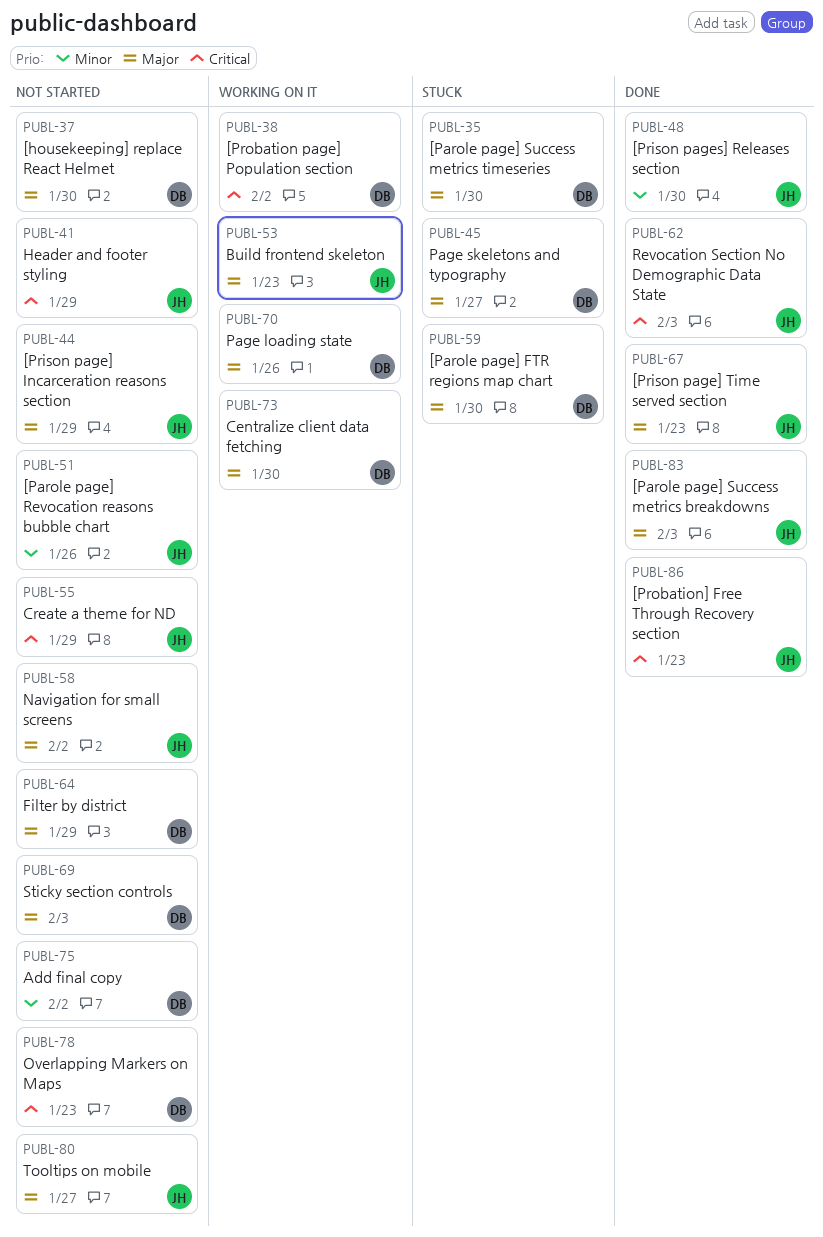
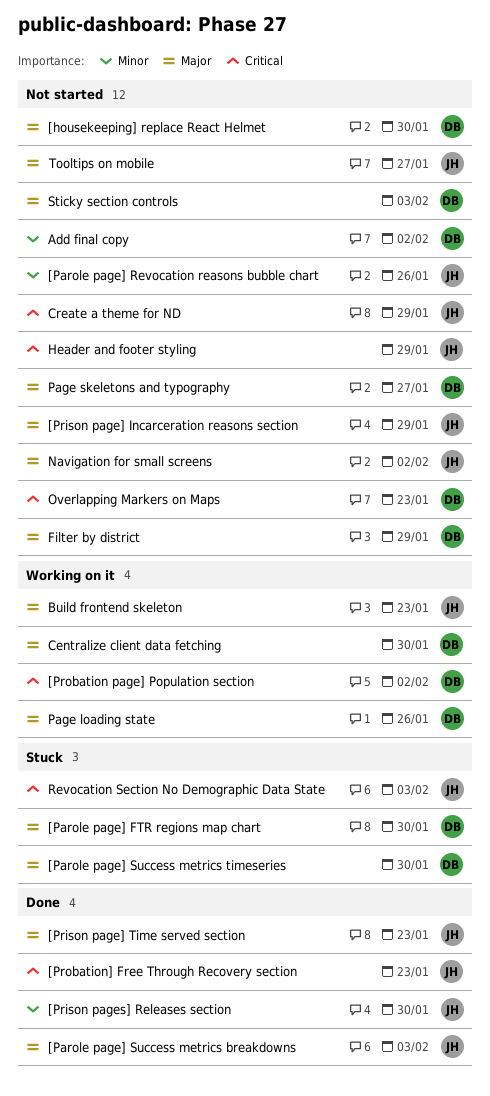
Page skeletons and typography, status: Stuck -> Not started
Revocation Section No Demographic Data State, status: Done -> Stuck

